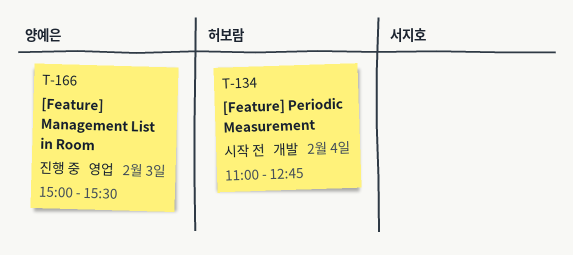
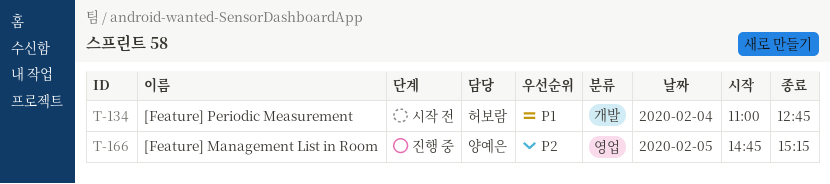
T-166, day: Feb 3 -> Feb 5
T-166, begins: 15:00 -> 14:45
T-166, ends: 15:30 -> 15:15

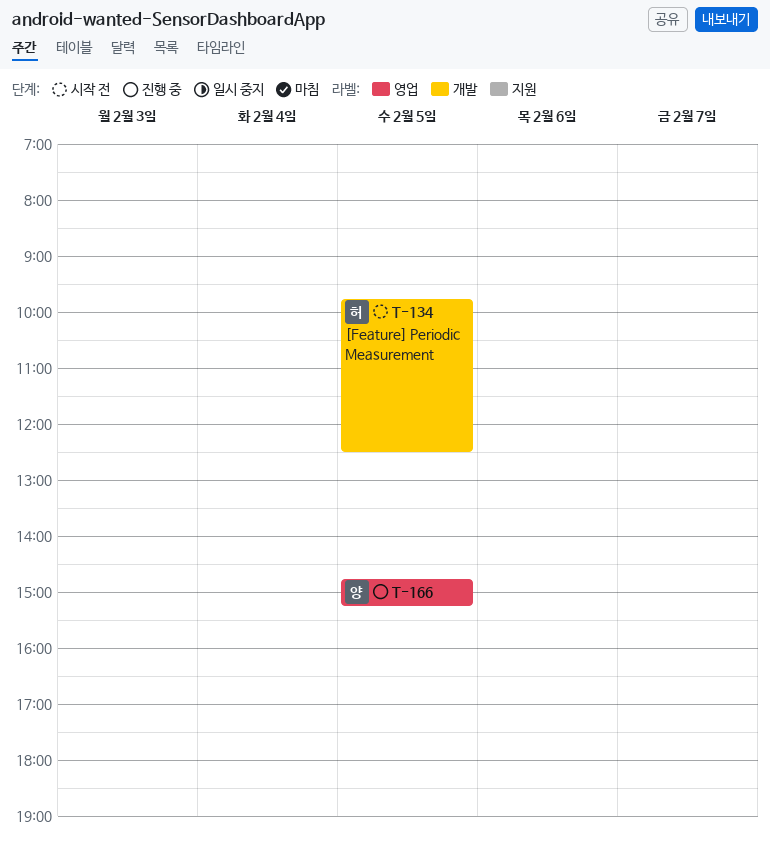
T-134, day: Feb 4 -> Feb 5
T-134, begins: 11:00 -> 09:45
T-134, ends: 12:45 -> 12:30

